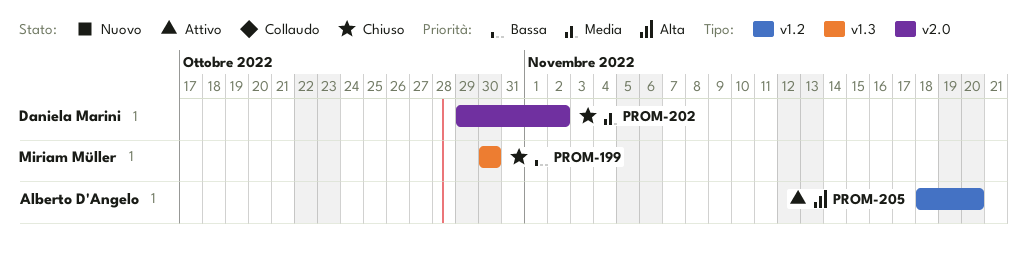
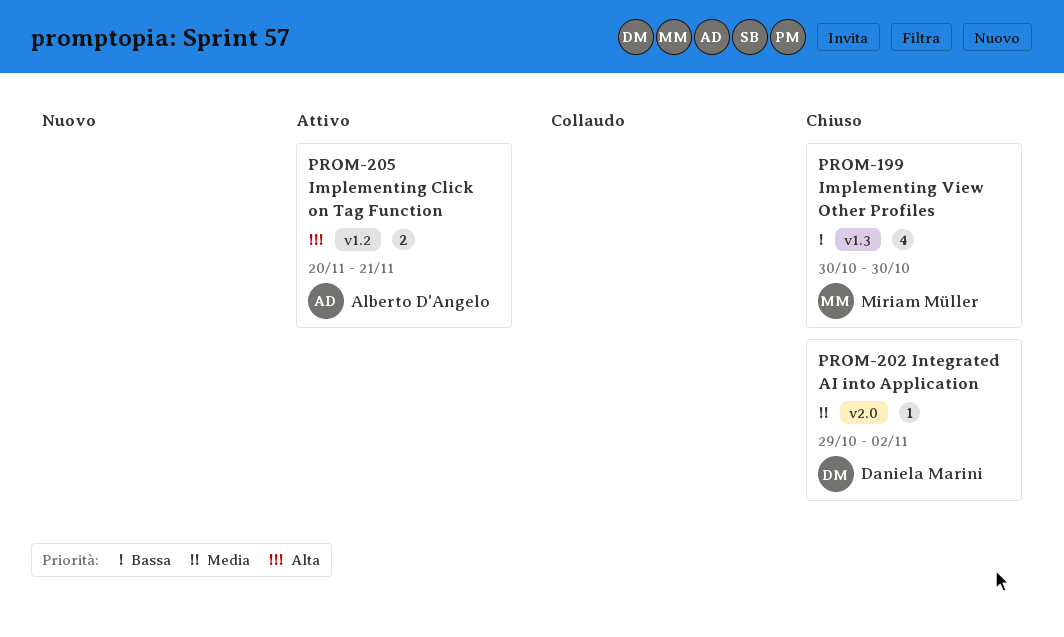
PROM-205, start: Nov 18 -> Nov 20
PROM-205, due: Nov 20 -> Nov 21

